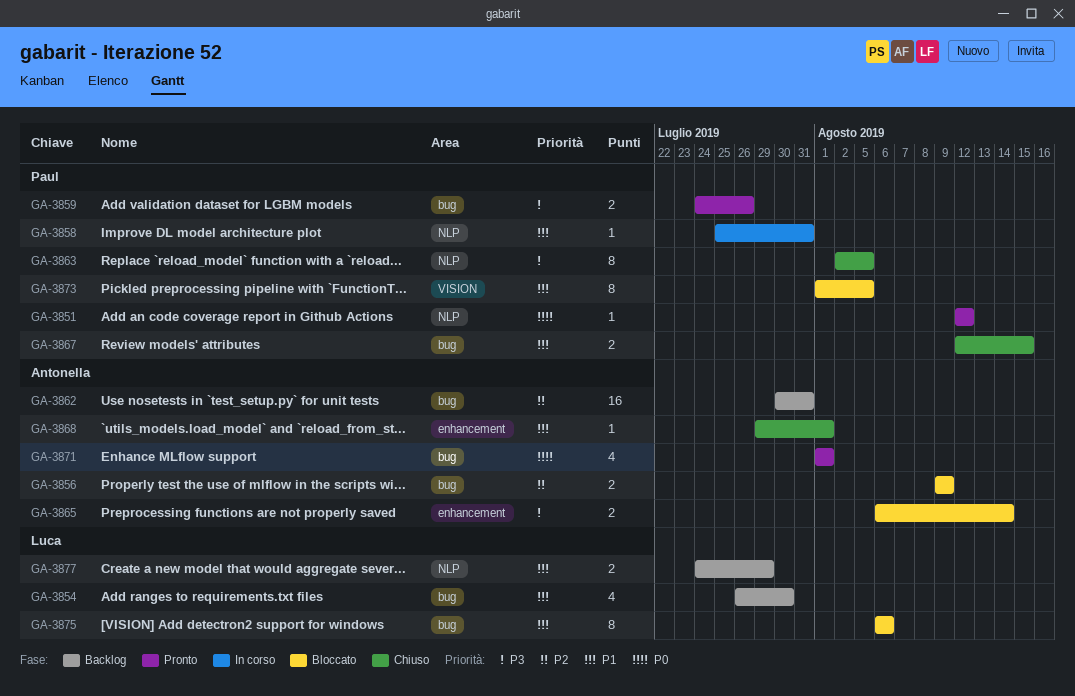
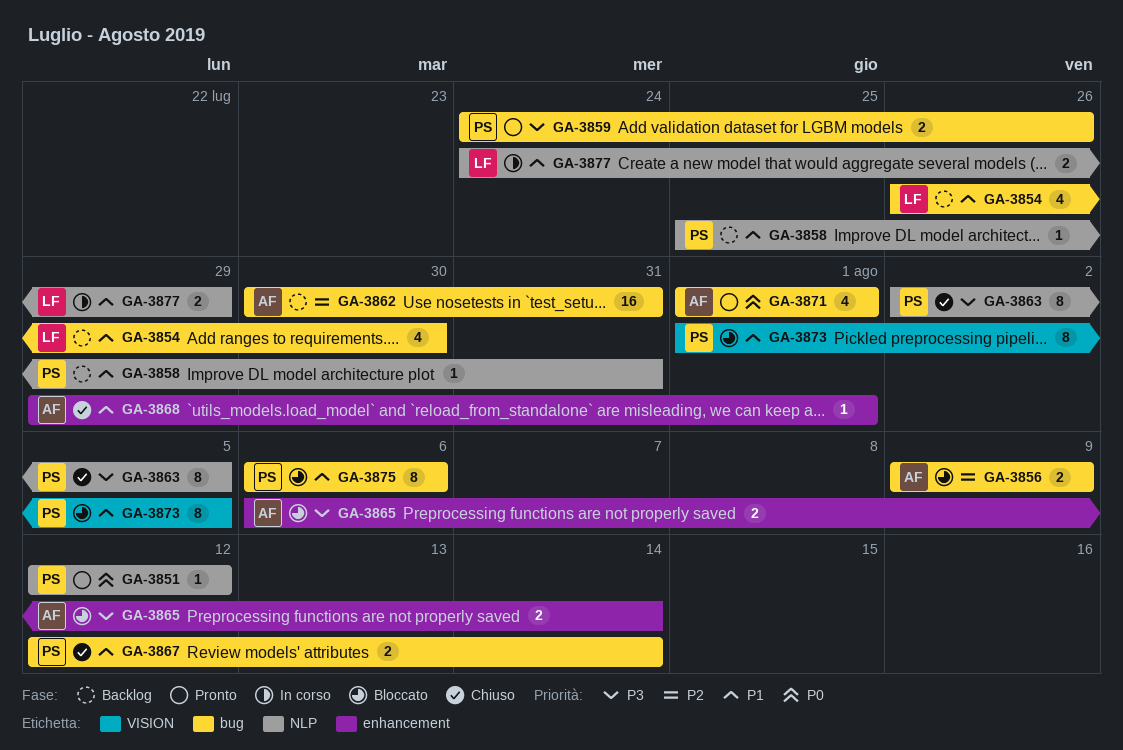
GA-3858, status: In corso -> Backlog
GA-3867, due: Aug 15 -> Aug 14
GA-3875, owner: Luca -> Paul
GA-3877, status: Backlog -> In corso

